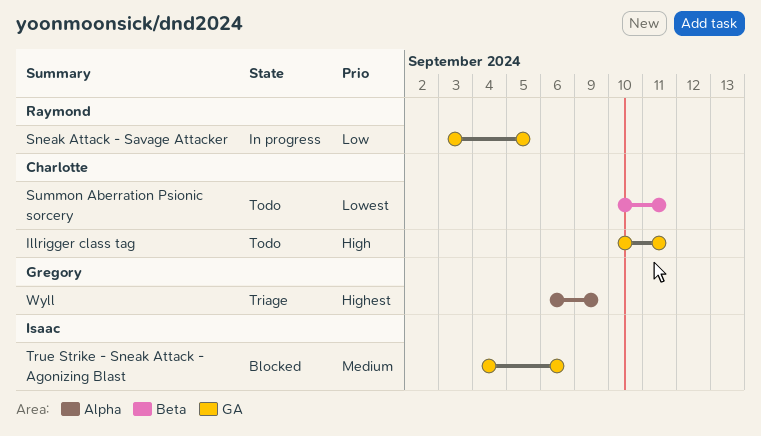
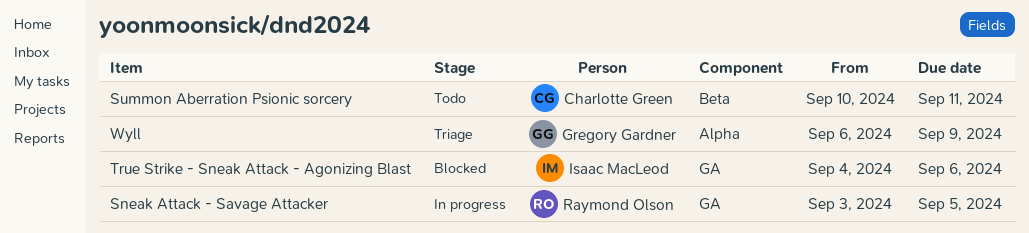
Illrigger class tag: present -> none

